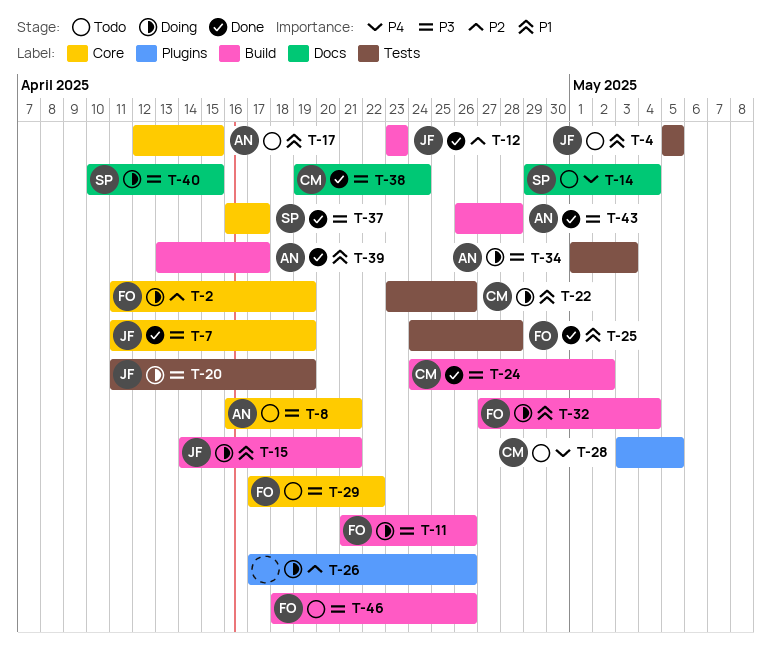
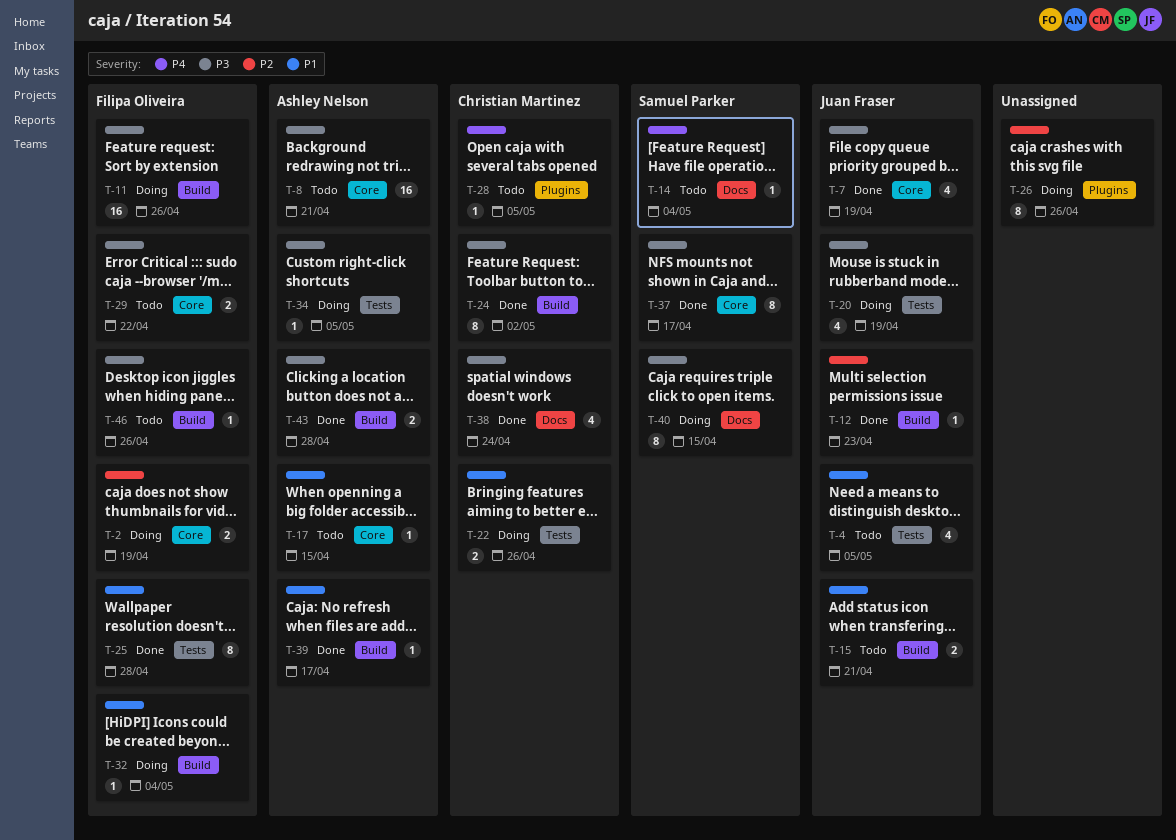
T-15, status: Doing -> Todo
T-34, due: May 3 -> May 5

